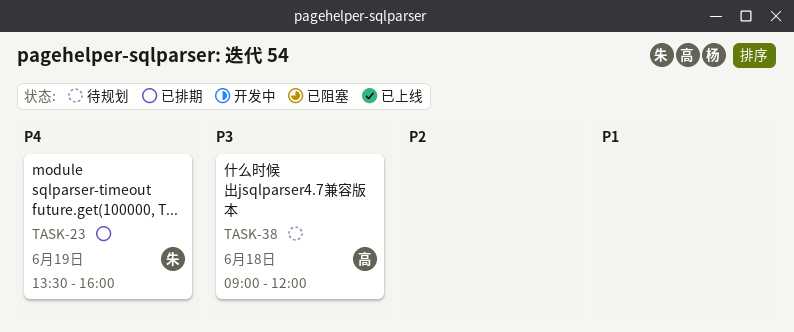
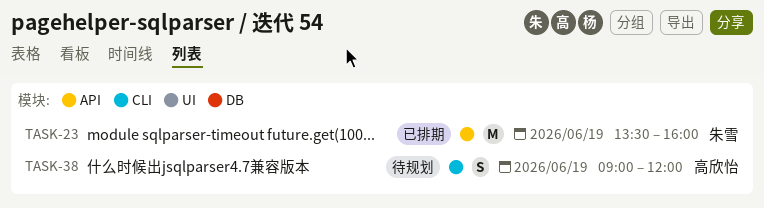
TASK-38, day: Jun 18 -> Jun 19

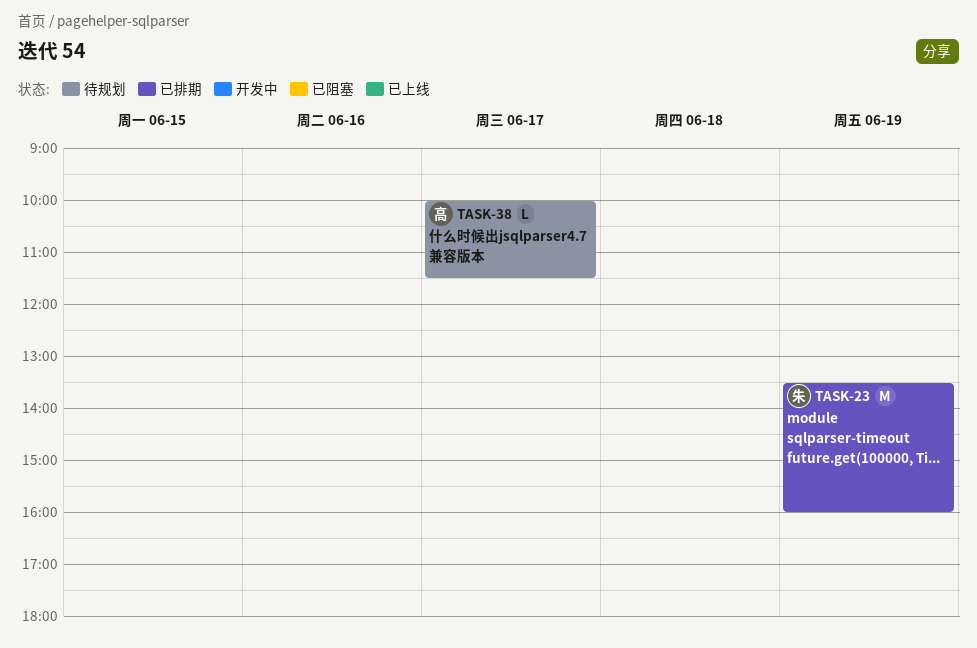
TASK-38, estimate: S -> L
TASK-38, day: Jun 19 -> Jun 17
TASK-38, begins: 09:00 -> 10:00
TASK-38, ends: 12:00 -> 11:30

